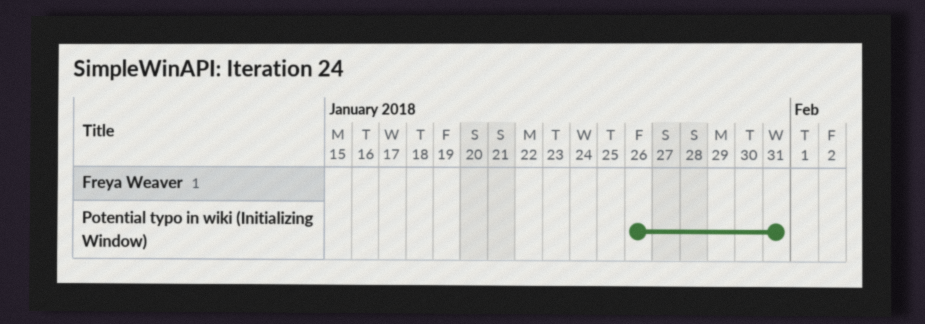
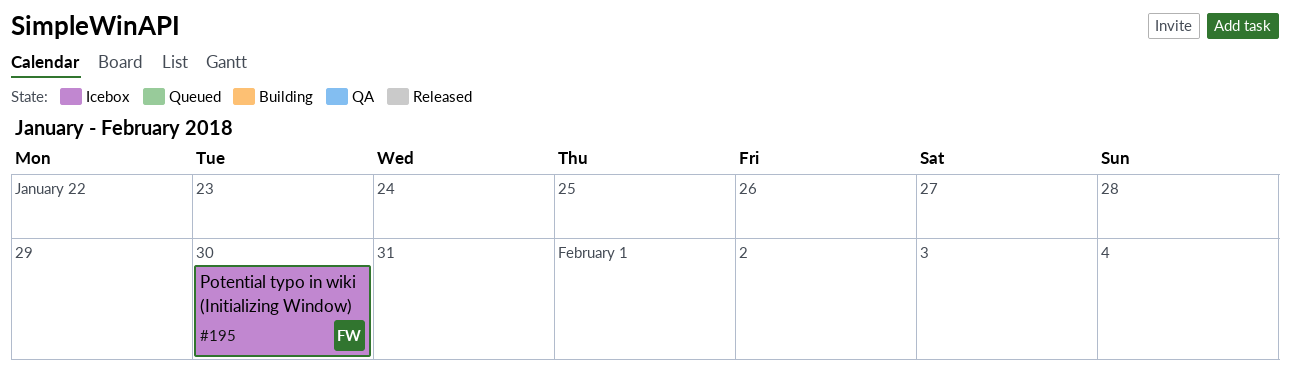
Potential typo in wiki (Initializing Window), due: Jan 31 -> Jan 30

